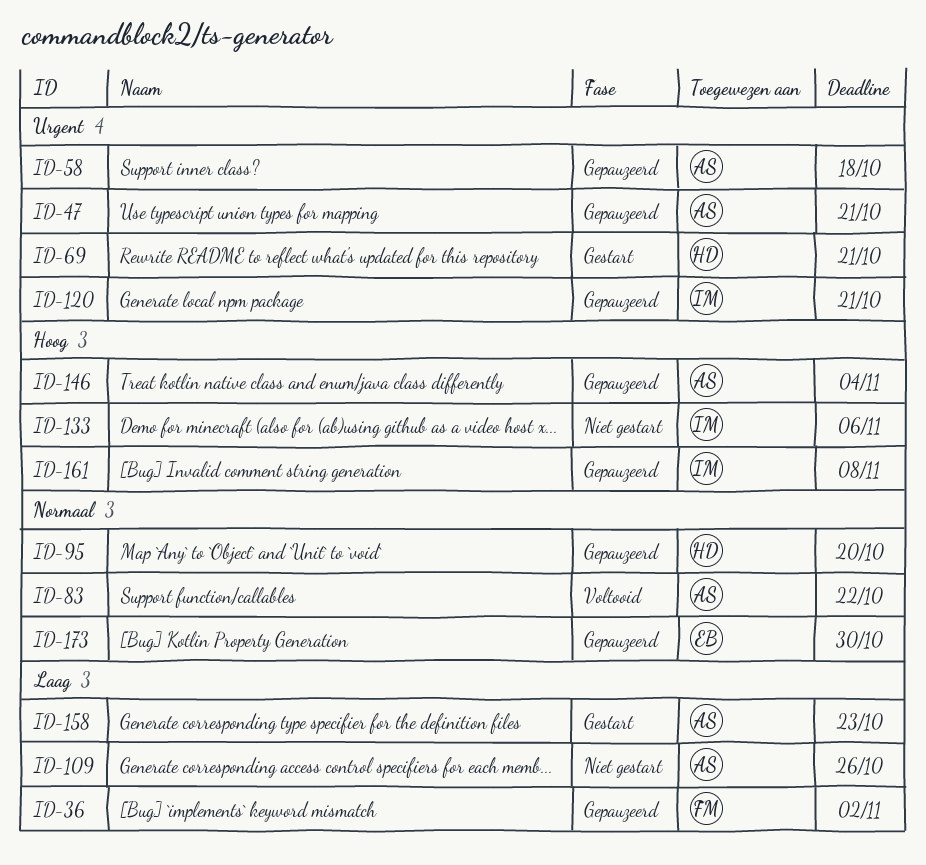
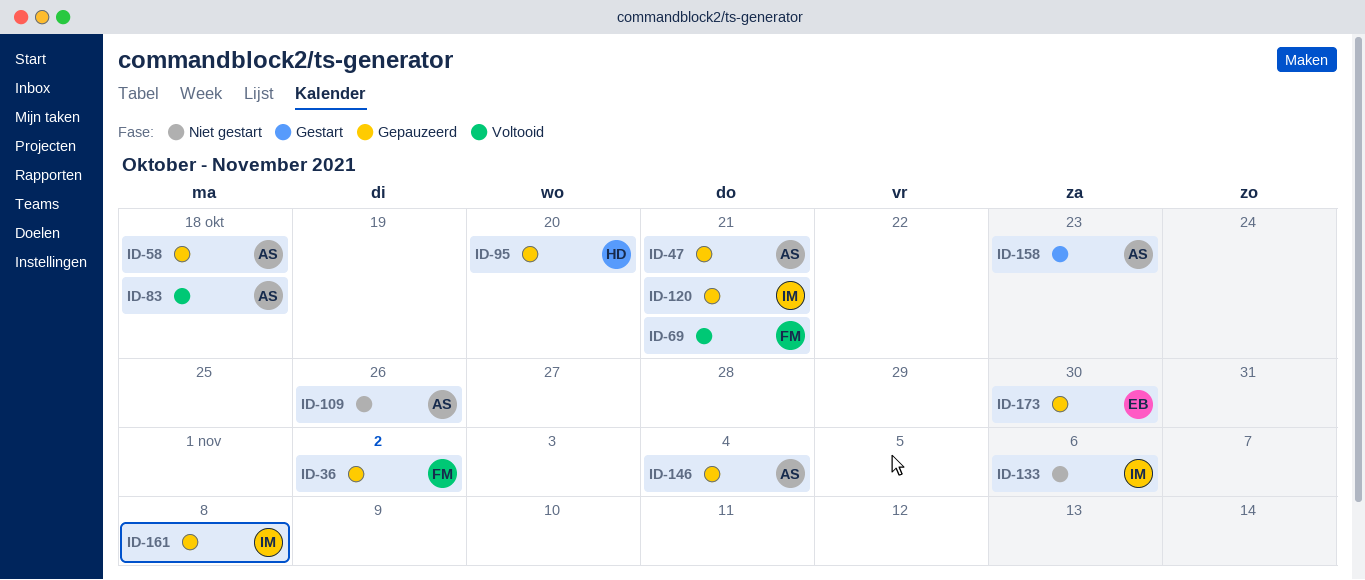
ID-69, status: Gestart -> Voltooid
ID-69, owner: HD -> FM
ID-83, due: Oct 22 -> Oct 18

